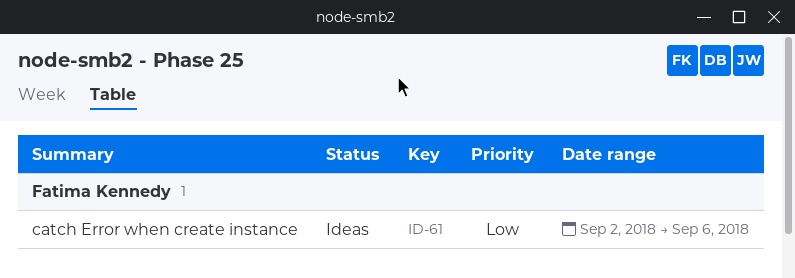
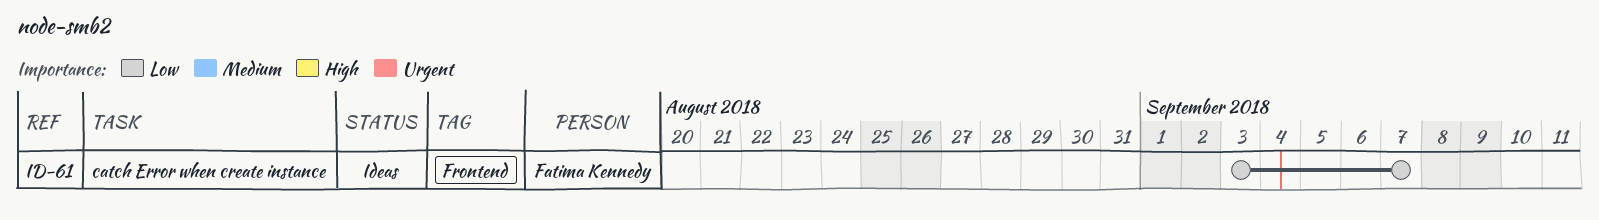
ID-61, start: Sep 2 -> Sep 3
ID-61, due: Sep 6 -> Sep 7

